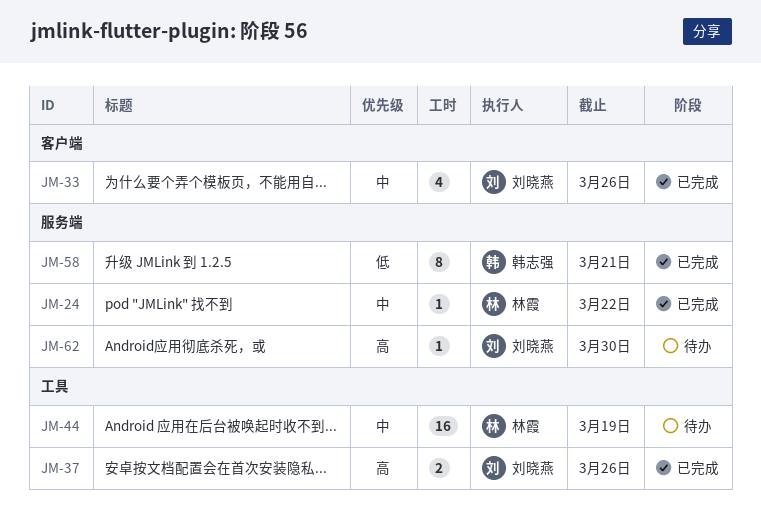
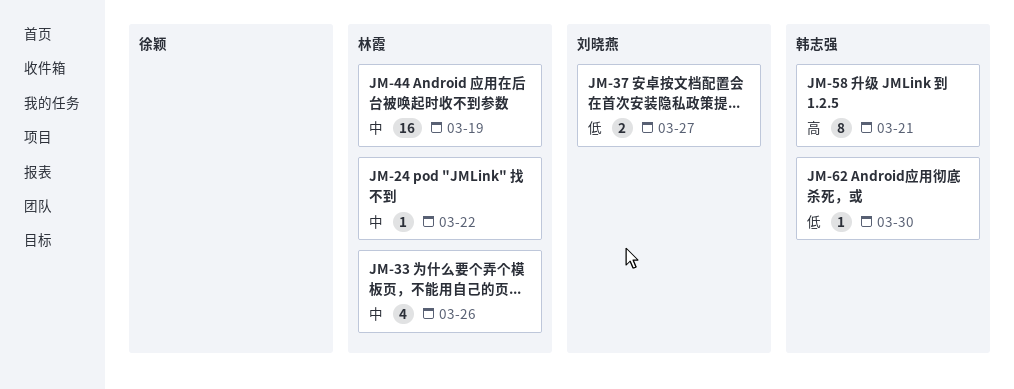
JM-33, owner: 刘晓燕 -> 林霞
JM-37, priority: 高 -> 低
JM-37, due: Mar 26 -> Mar 27
JM-58, priority: 低 -> 高
JM-62, owner: 刘晓燕 -> 韩志强
JM-62, priority: 高 -> 低

